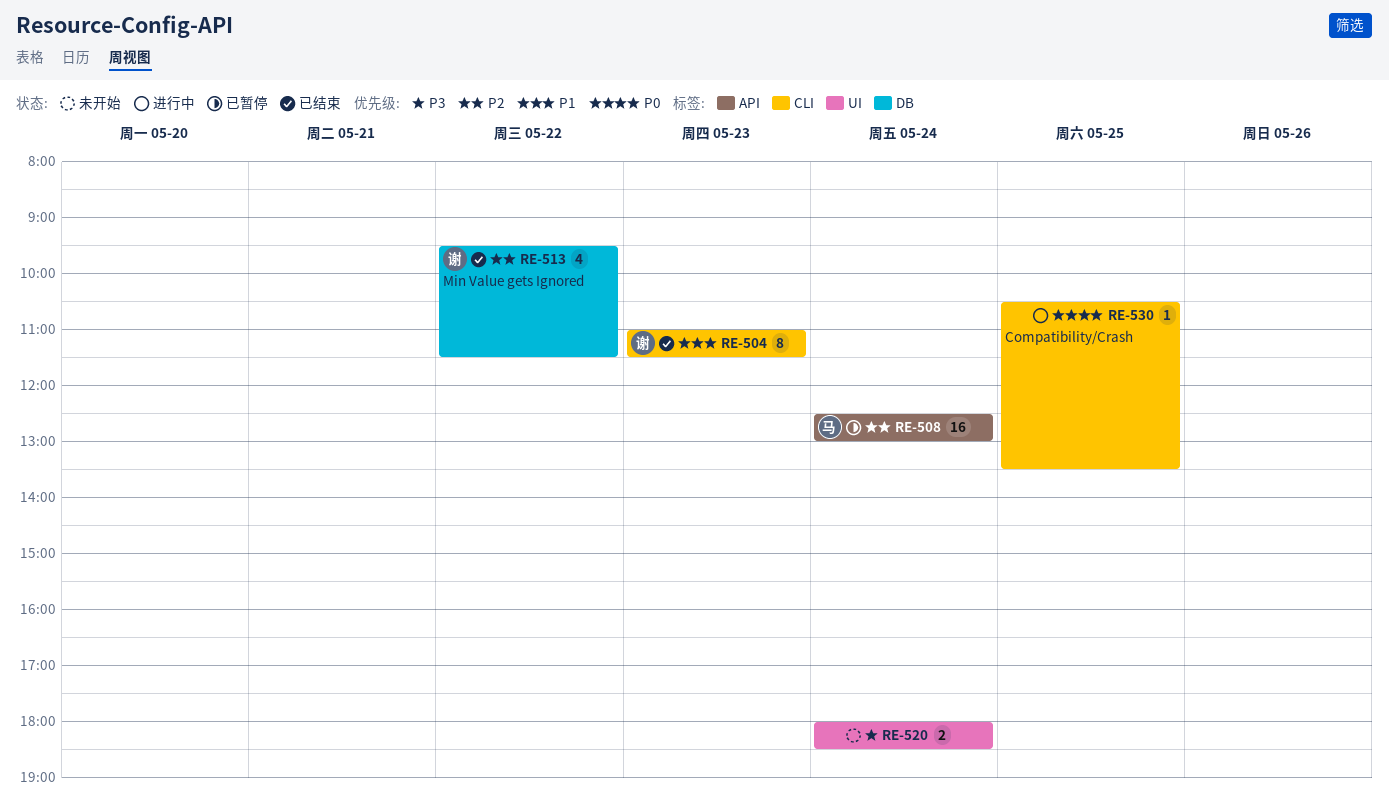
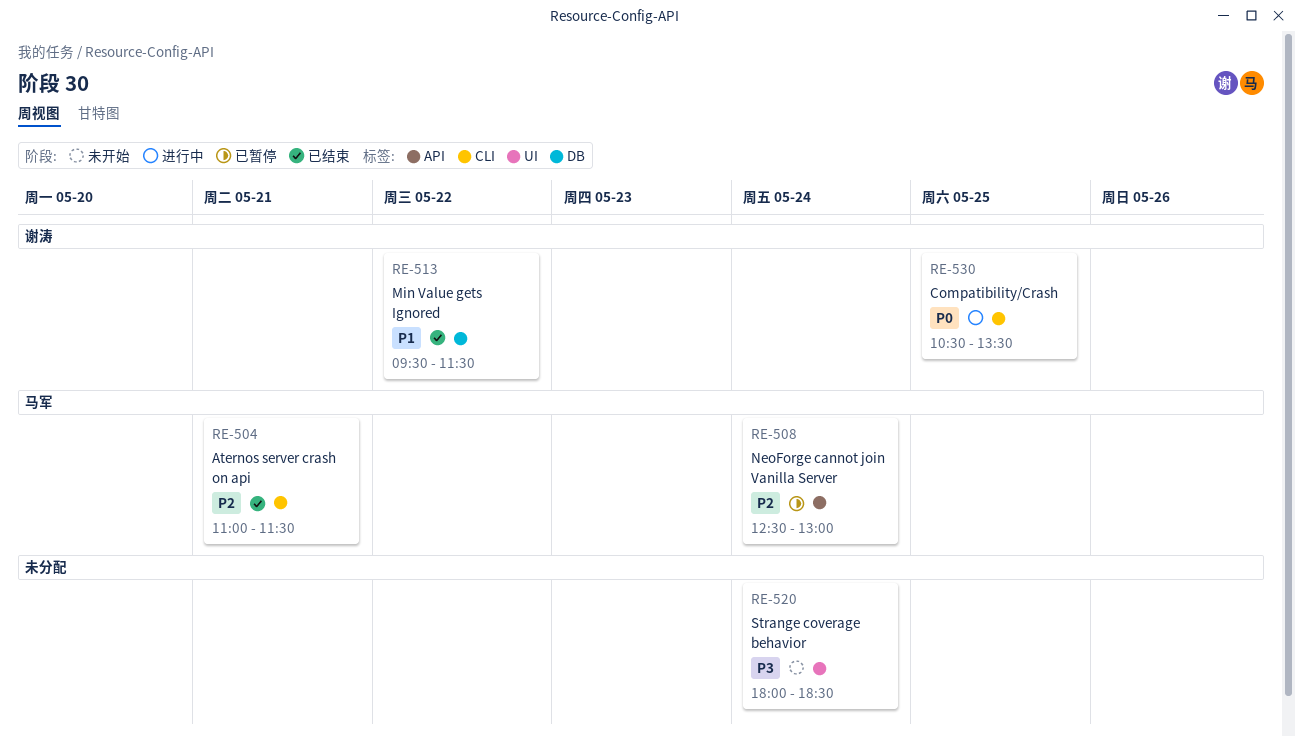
RE-504, owner: 谢涛 -> 马军
RE-504, priority: P1 -> P2
RE-504, day: May 23 -> May 21
RE-513, priority: P2 -> P1
RE-530, owner: none -> 谢涛

